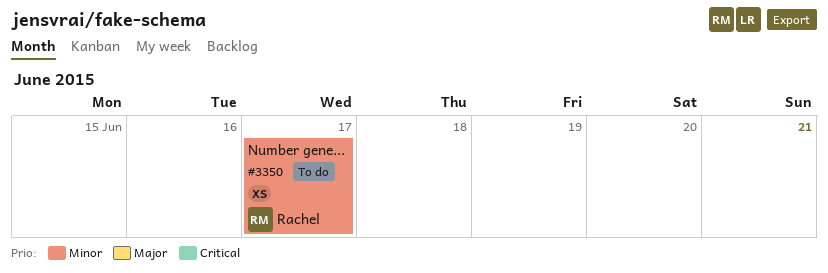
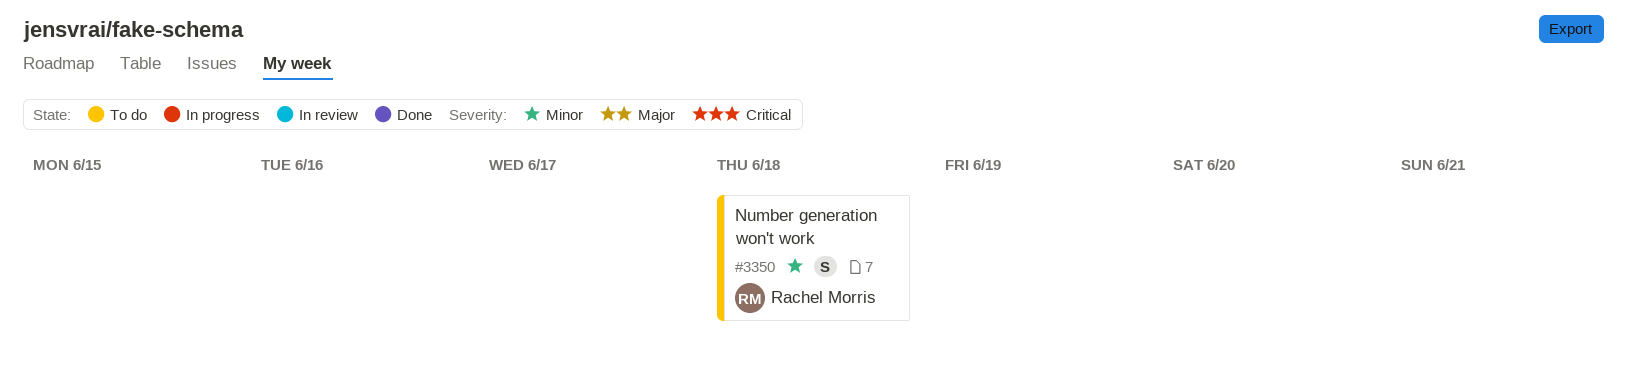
#3350, estimate: XS -> S
#3350, due: Jun 17 -> Jun 18

